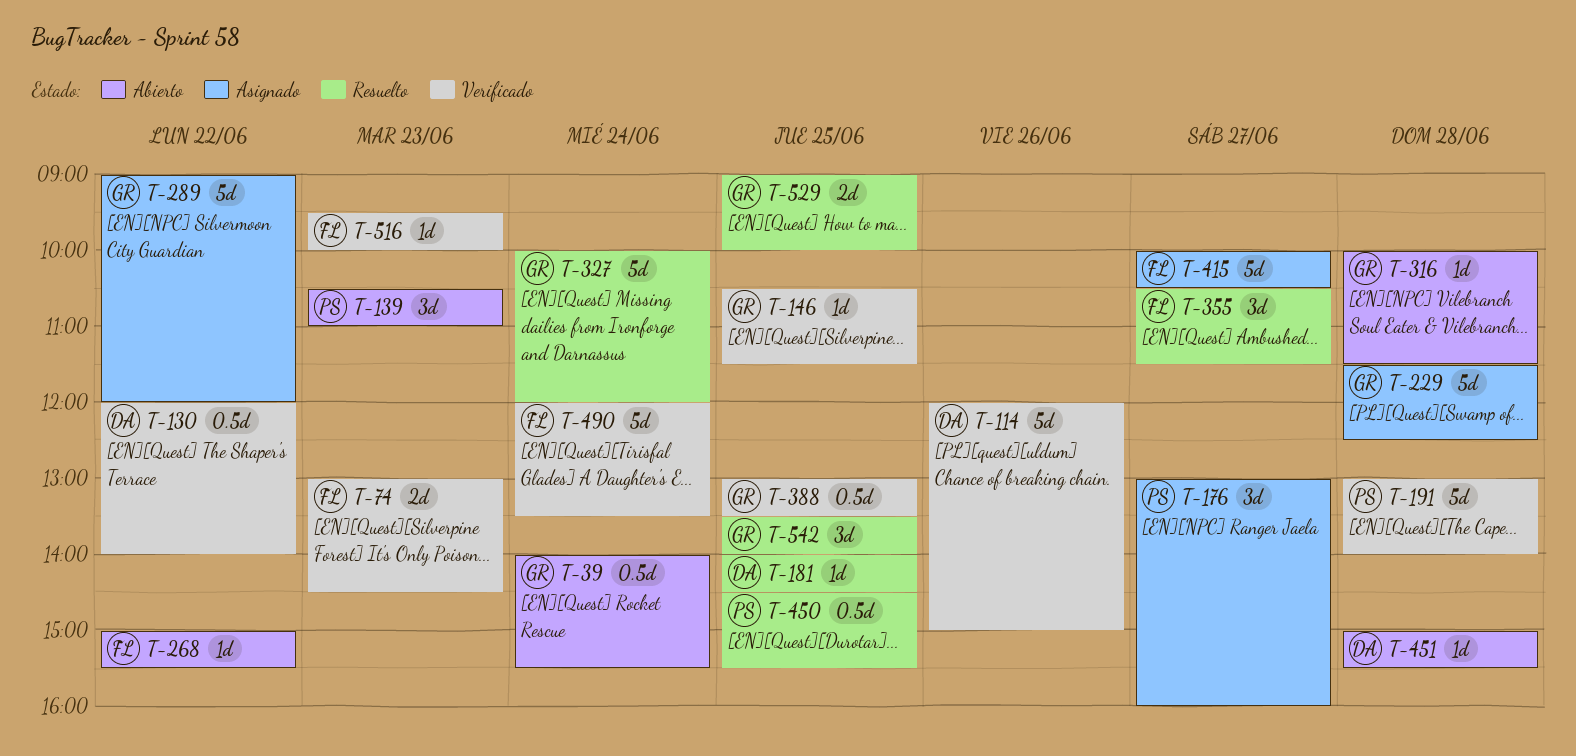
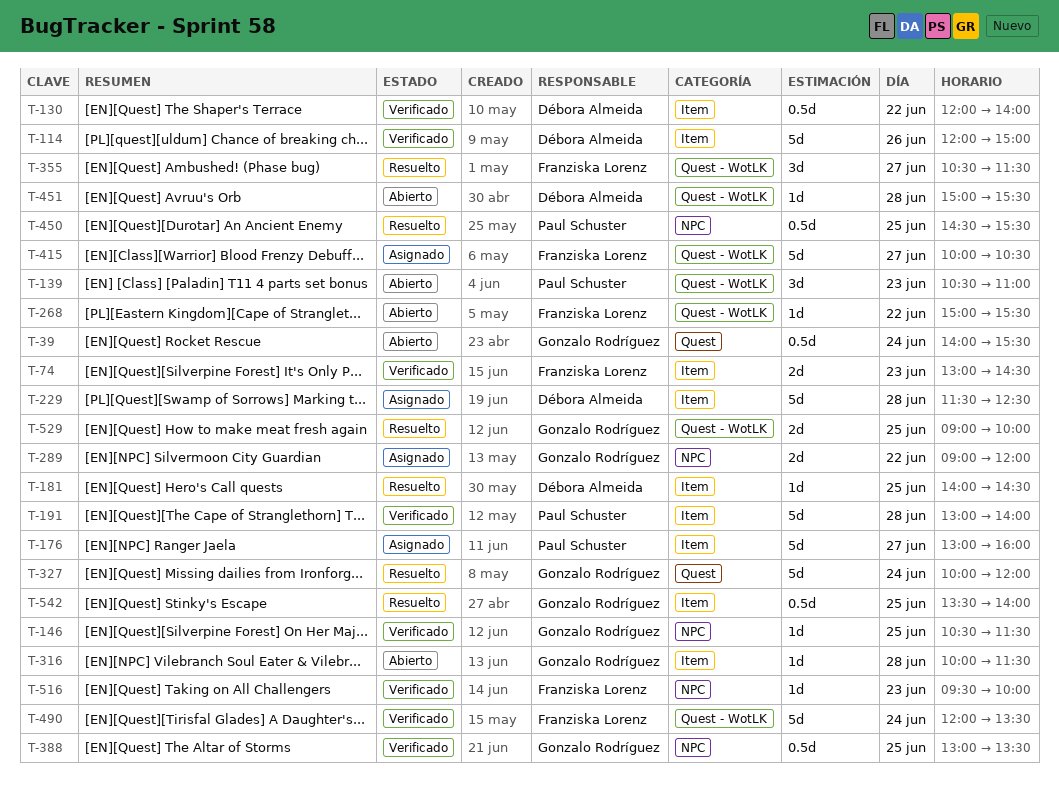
T-176, estimate: 3d -> 5d
T-229, owner: Gonzalo Rodríguez -> Débora Almeida
T-289, estimate: 5d -> 2d
T-542, estimate: 3d -> 0.5d

